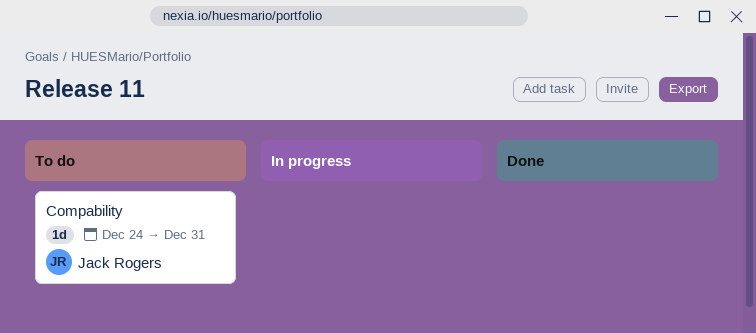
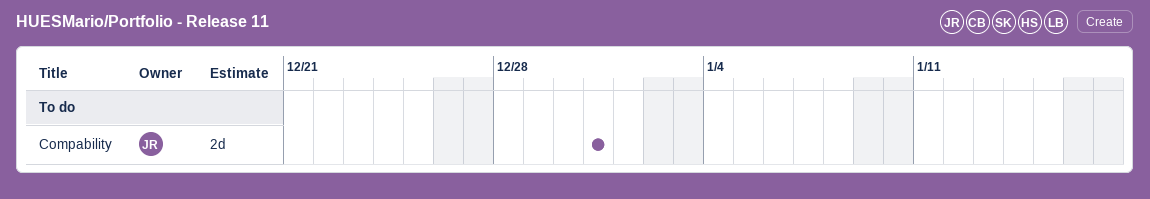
Compability, estimate: 1d -> 2d
Compability, start: Dec 24 -> Dec 31

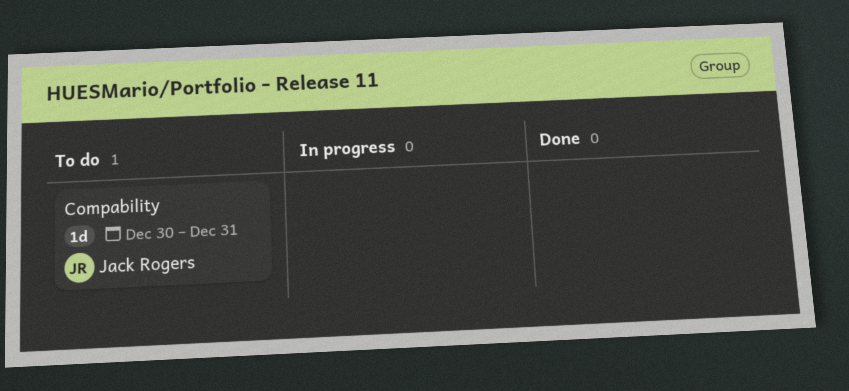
Compability, estimate: 2d -> 1d
Compability, start: Dec 31 -> Dec 30

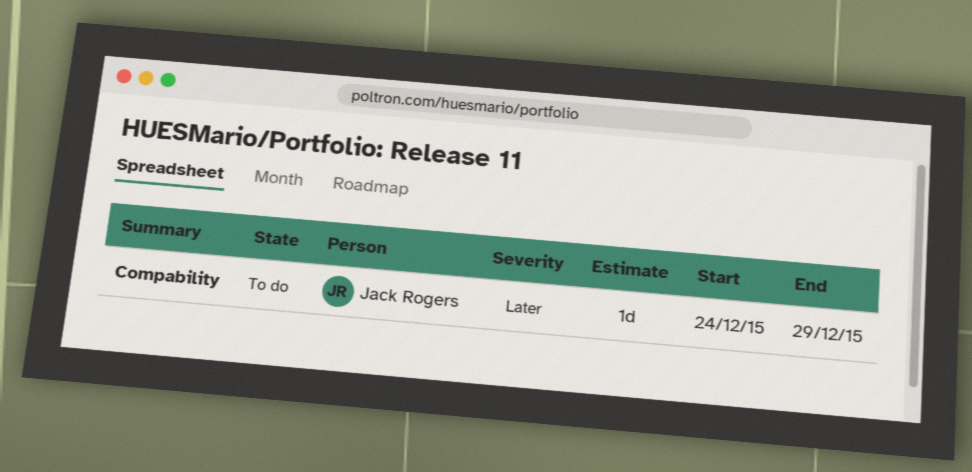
Compability, start: Dec 30 -> Dec 24
Compability, due: Dec 31 -> Dec 29

